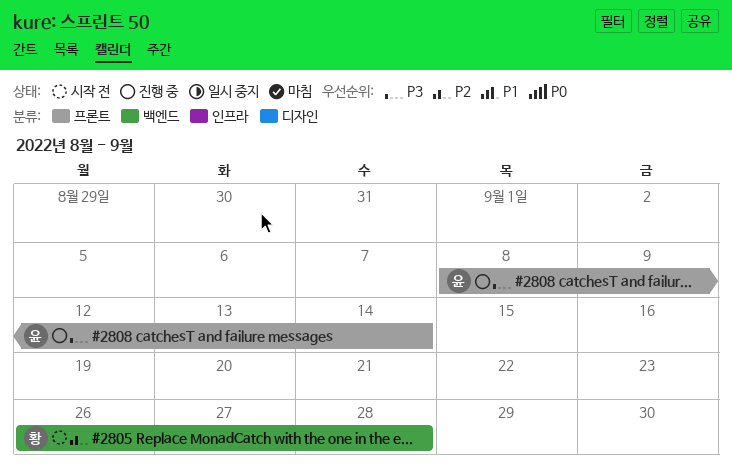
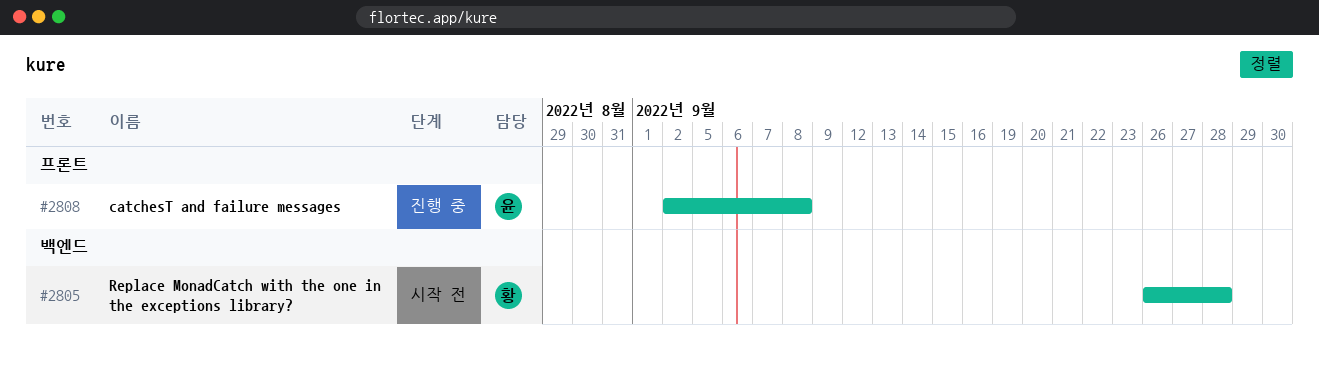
#2808, start: Sep 8 -> Sep 2
#2808, due: Sep 14 -> Sep 8

